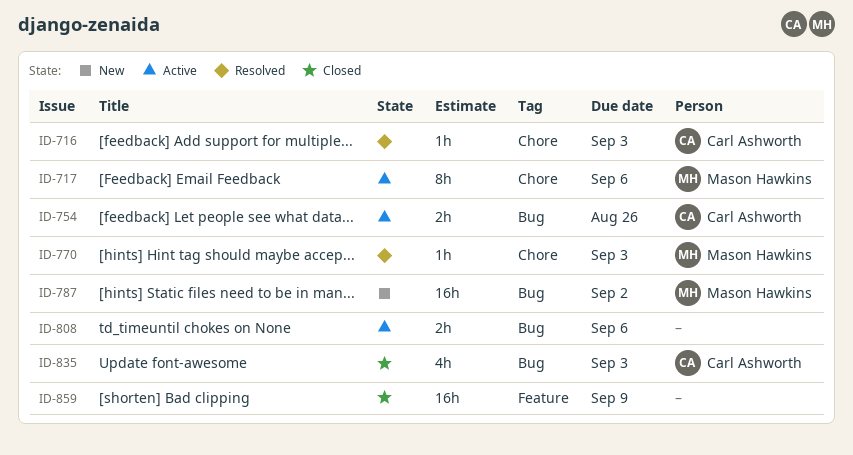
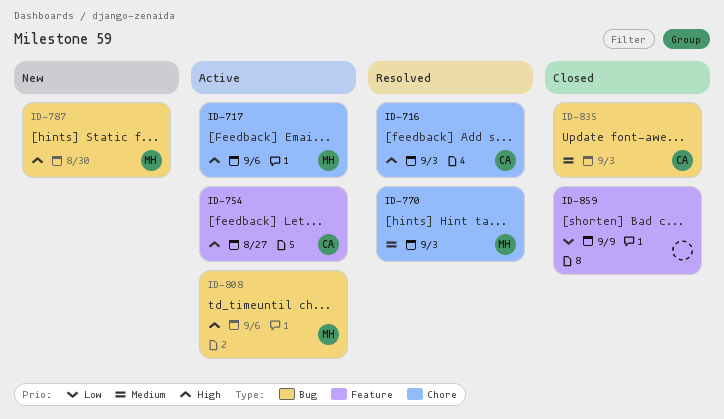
ID-754, label: Bug -> Feature
ID-754, due: Aug 26 -> Aug 27
ID-787, due: Sep 2 -> Aug 30
ID-808, owner: none -> Mason Hawkins

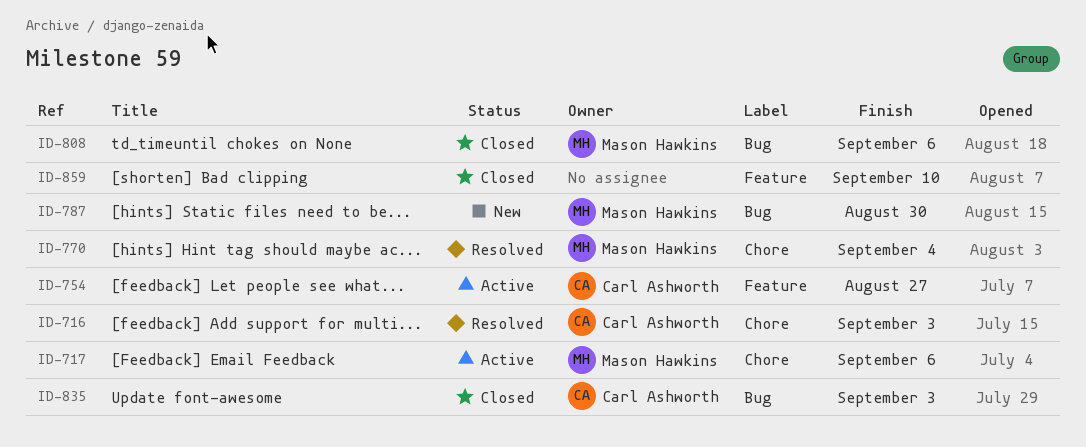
ID-770, due: Sep 3 -> Sep 4
ID-808, status: Active -> Closed
ID-859, due: Sep 9 -> Sep 10

